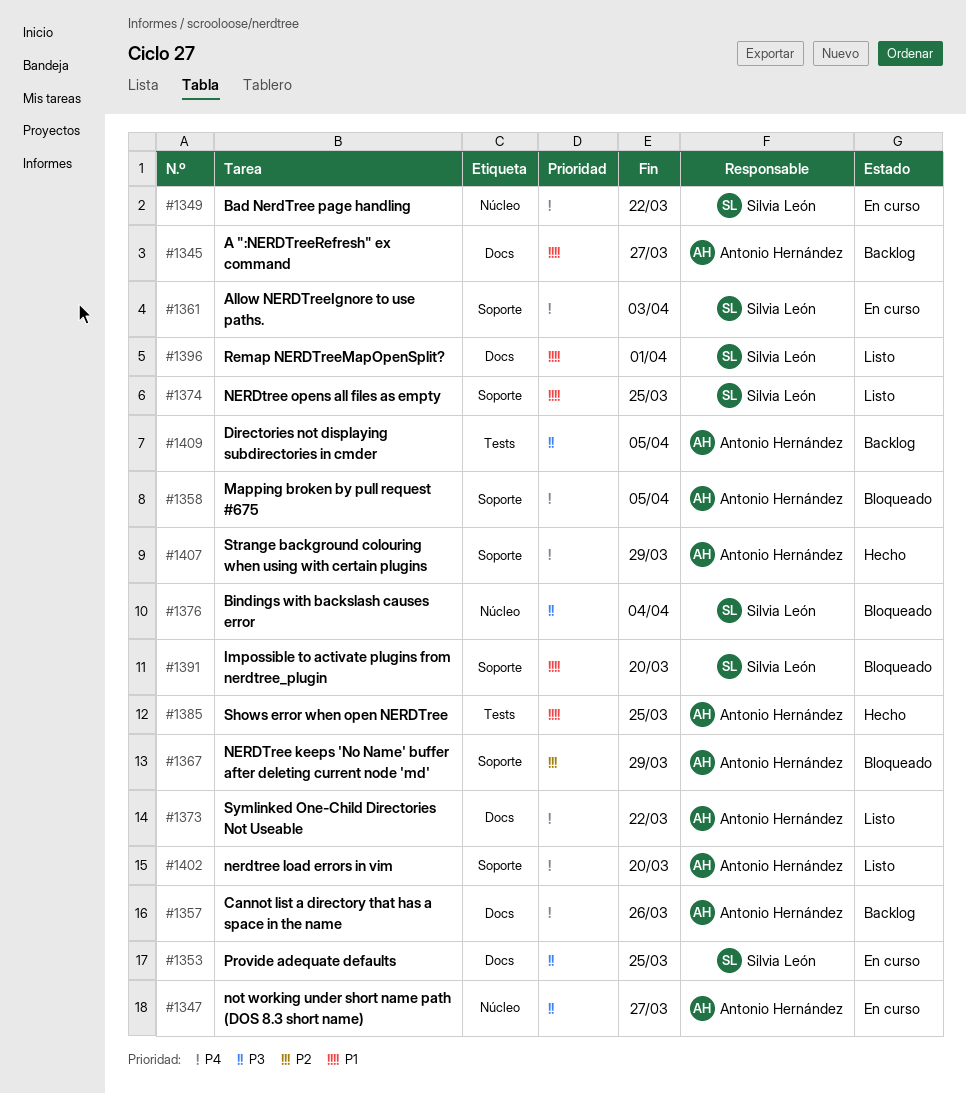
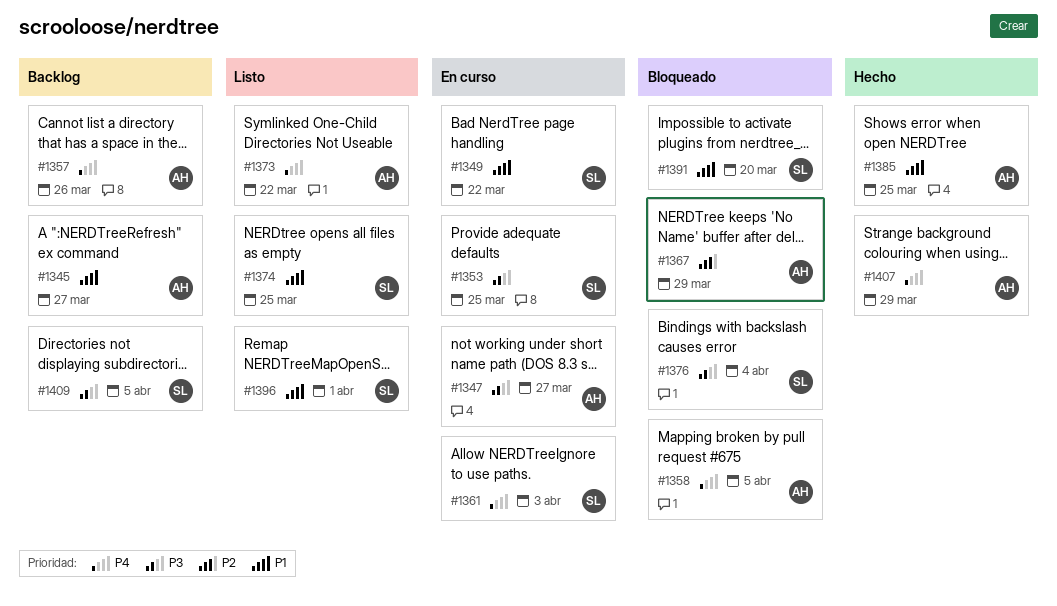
#1349, priority: P4 -> P1
#1402: present -> none
#1409, owner: Antonio Hernández -> Silvia León

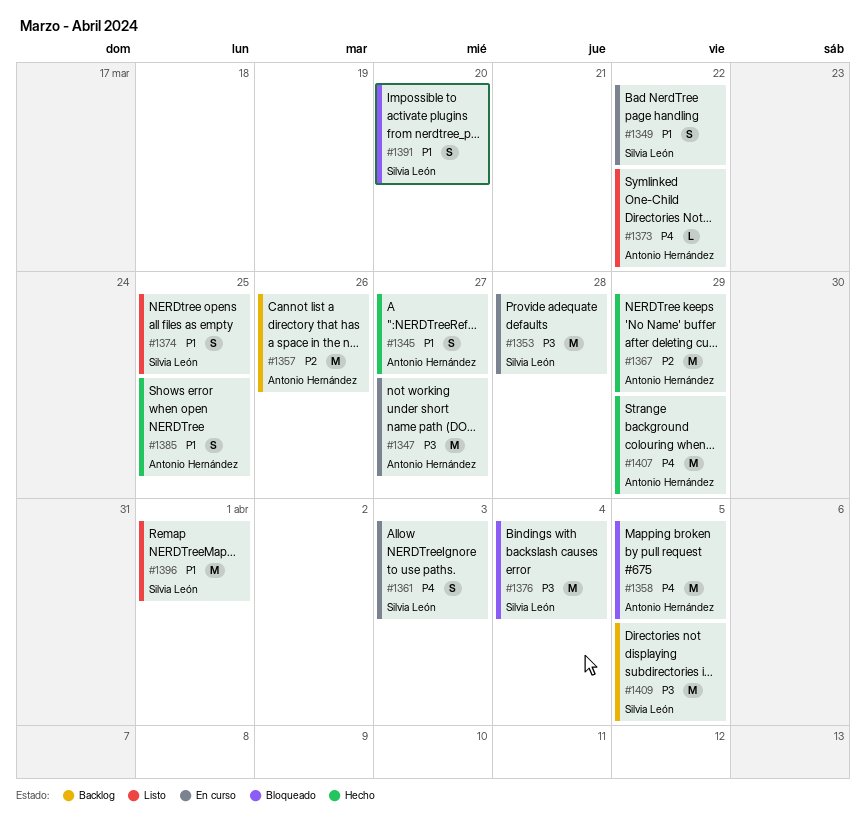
#1345, status: Backlog -> Hecho
#1353, due: Mar 25 -> Mar 28
#1357, priority: P4 -> P2
#1367, status: Bloqueado -> Hecho

